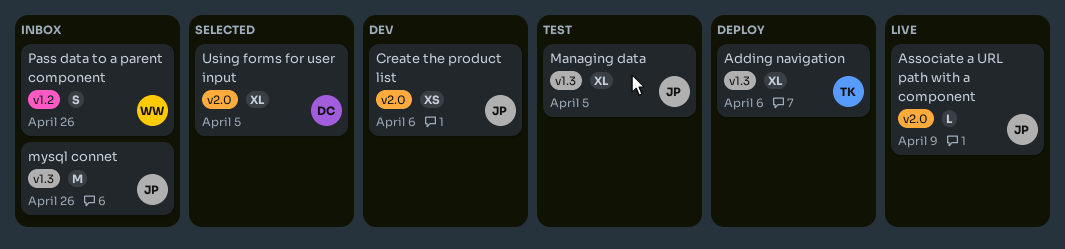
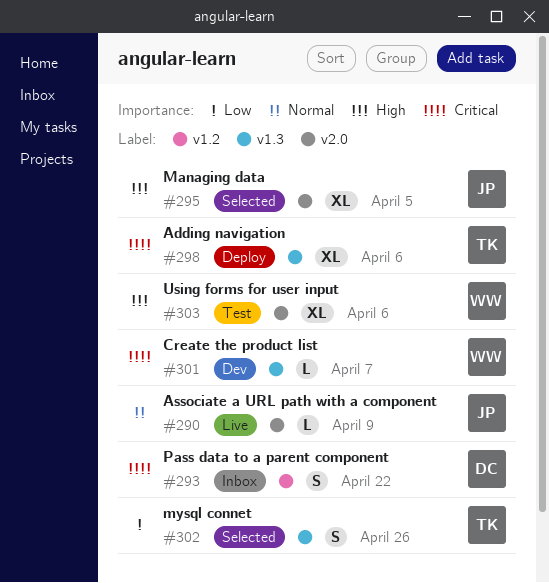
Create the product list, owner: JP -> WW
Create the product list, label: v2.0 -> v1.3
Create the product list, estimate: XS -> L
Create the product list, due: Apr 6 -> Apr 7
Managing data, status: Test -> Selected
Managing data, label: v1.3 -> v2.0
mysql connet, status: Inbox -> Selected
mysql connet, owner: JP -> TK
mysql connet, estimate: M -> S
Pass data to a parent component, owner: WW -> DC
Pass data to a parent component, due: Apr 26 -> Apr 22
Using forms for user input, status: Selected -> Test
Using forms for user input, owner: DC -> WW
Using forms for user input, due: Apr 5 -> Apr 6

